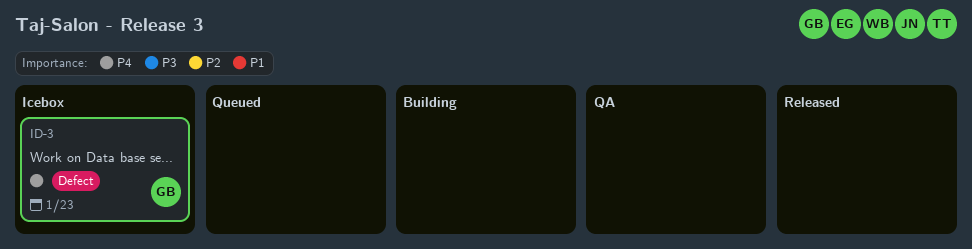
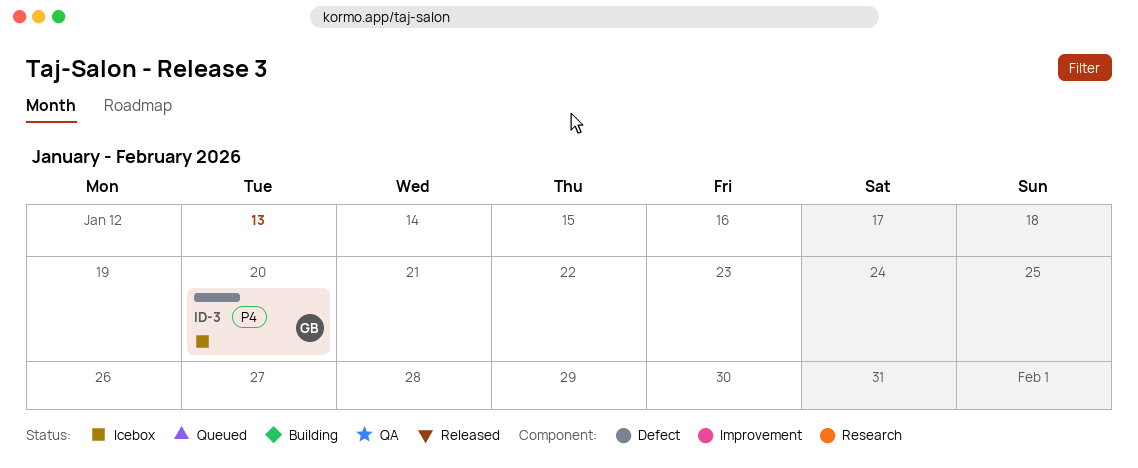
ID-3, due: Jan 23 -> Jan 20

